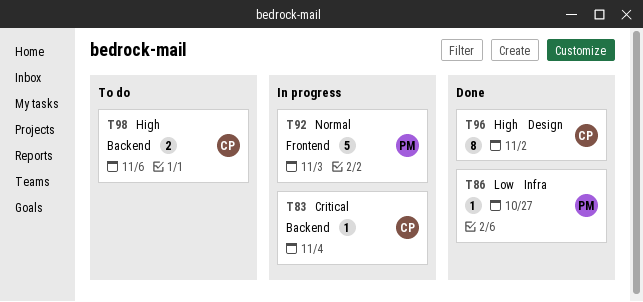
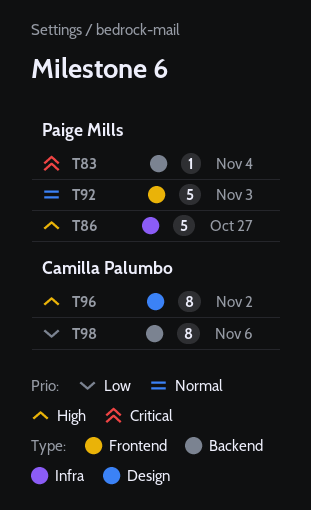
T83, owner: Camilla Palumbo -> Paige Mills
T86, priority: Low -> High
T86, estimate: 1 -> 5
T98, priority: High -> Low
T98, estimate: 2 -> 8

